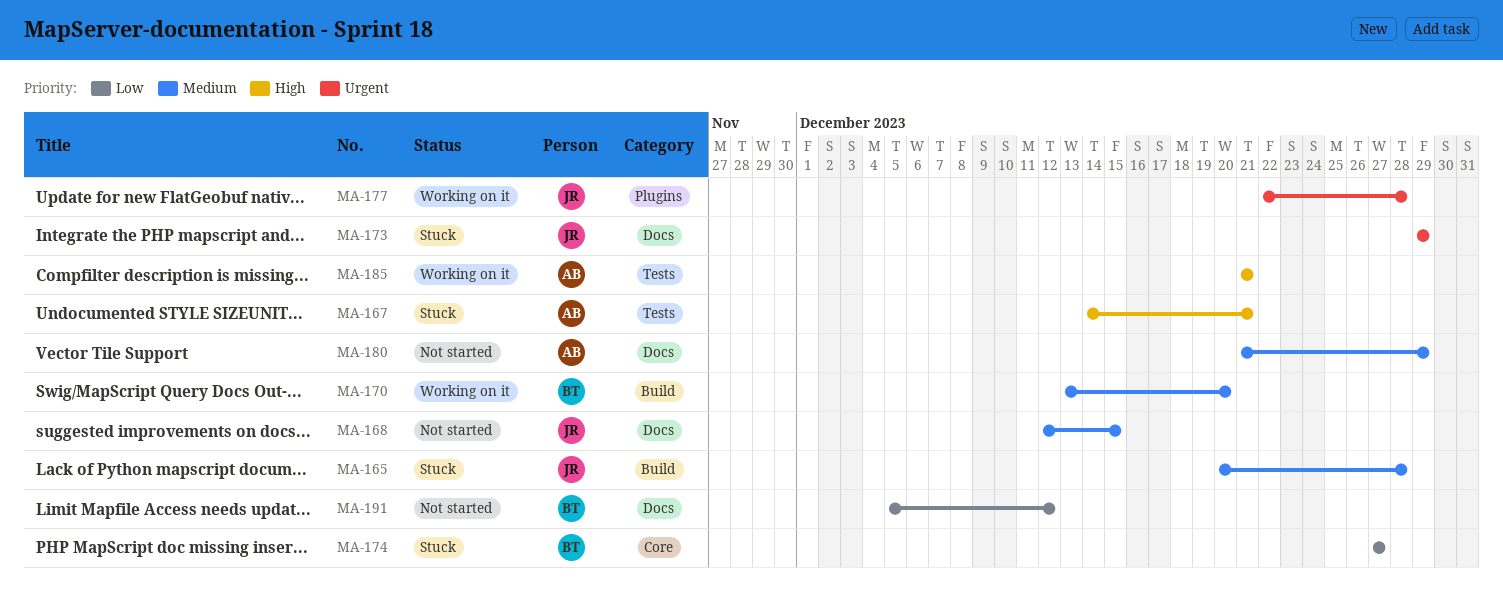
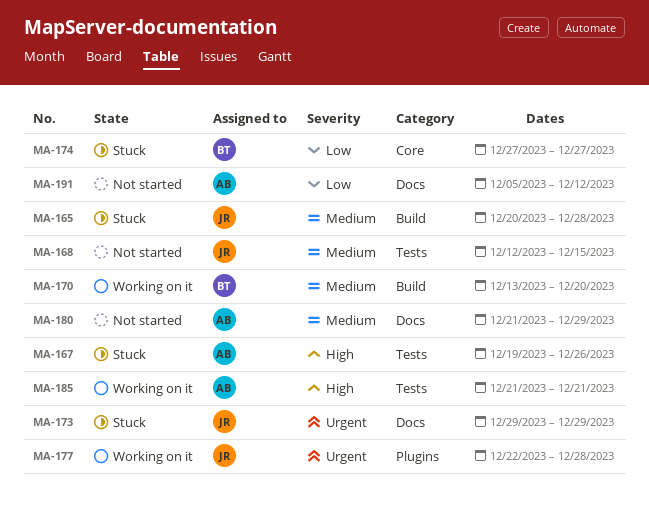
MA-167, start: Dec 14 -> Dec 19
MA-167, due: Dec 21 -> Dec 26
MA-168, label: Docs -> Tests
MA-191, owner: BT -> AB

